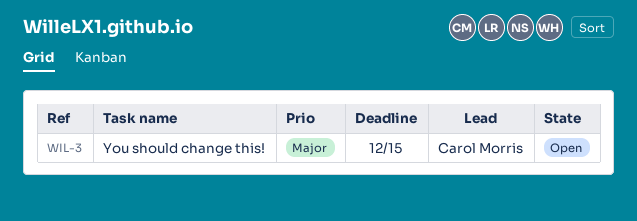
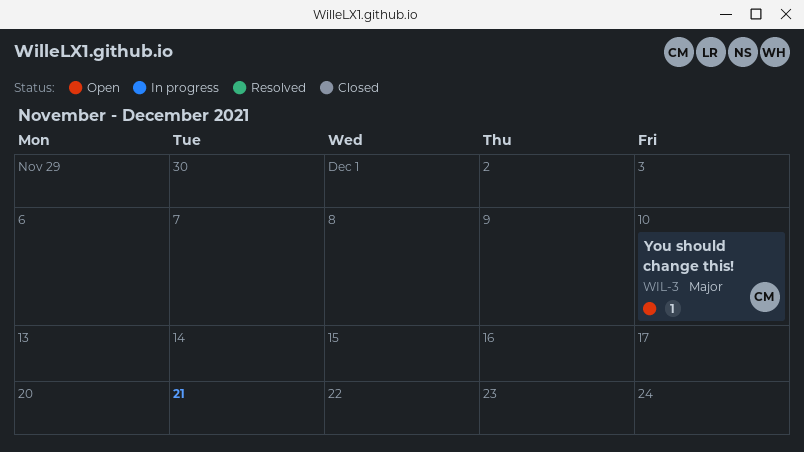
WIL-3, due: Dec 15 -> Dec 10

